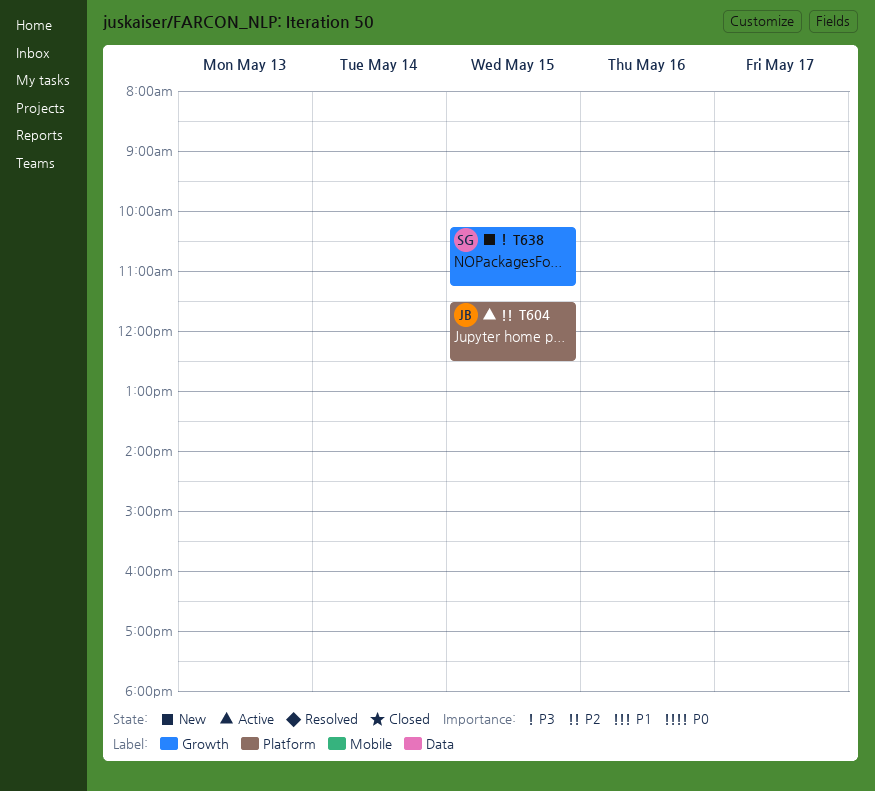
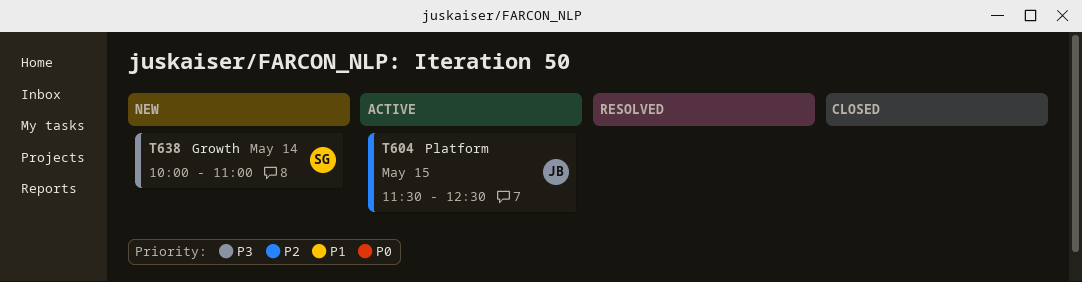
T638, day: May 15 -> May 14
T638, begins: 10:15 -> 10:00
T638, ends: 11:15 -> 11:00

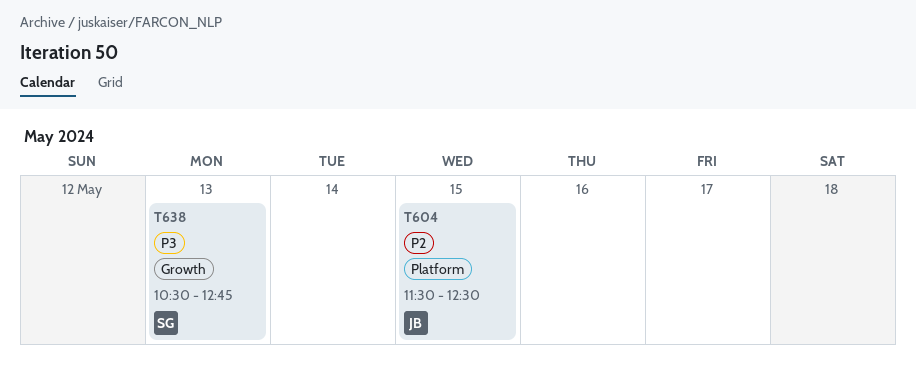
T638, day: May 14 -> May 13
T638, begins: 10:00 -> 10:30
T638, ends: 11:00 -> 12:45

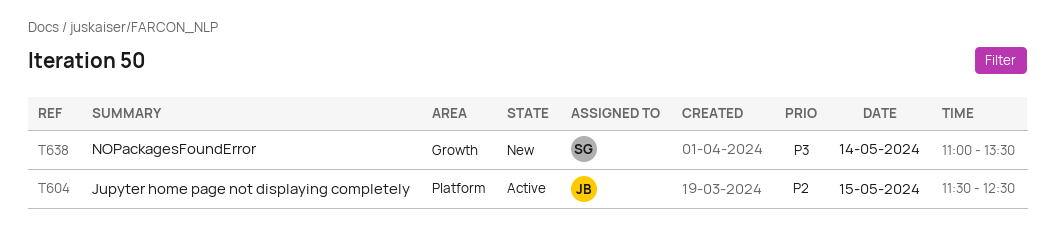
T638, day: May 13 -> May 14
T638, begins: 10:30 -> 11:00
T638, ends: 12:45 -> 13:30

